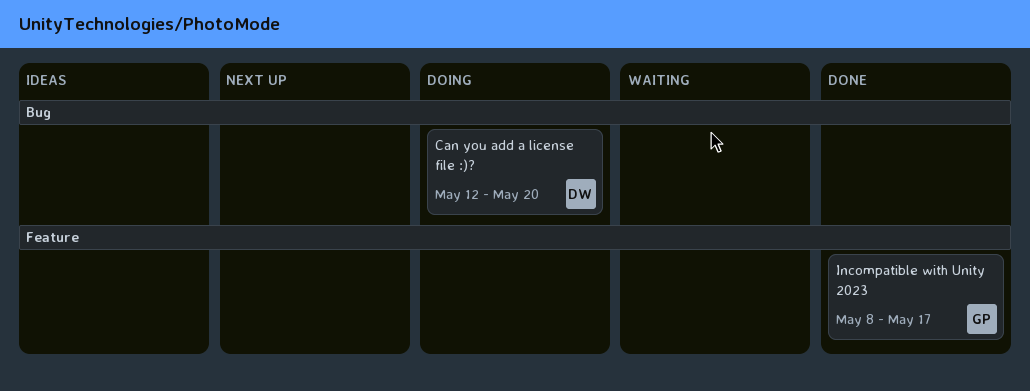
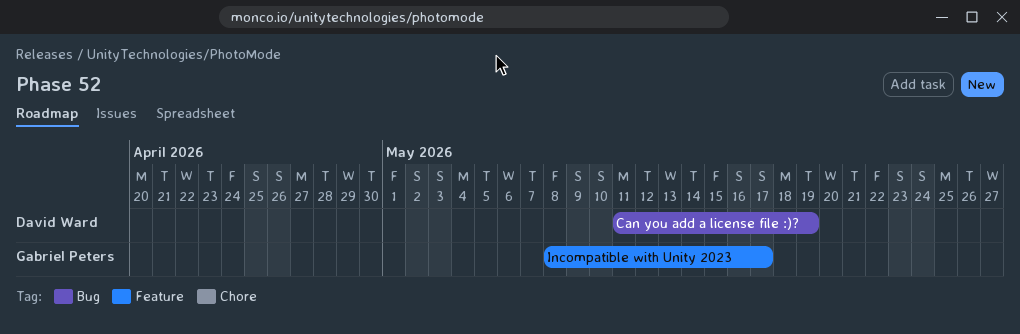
Can you add a license file :)?, start: May 12 -> May 11
Can you add a license file :)?, due: May 20 -> May 19

